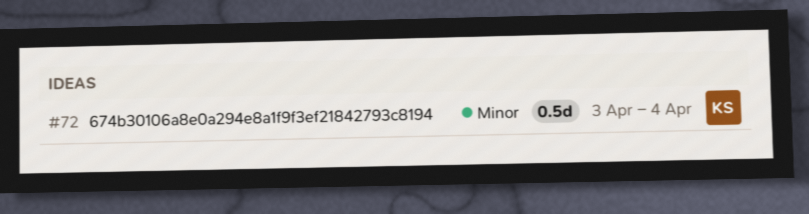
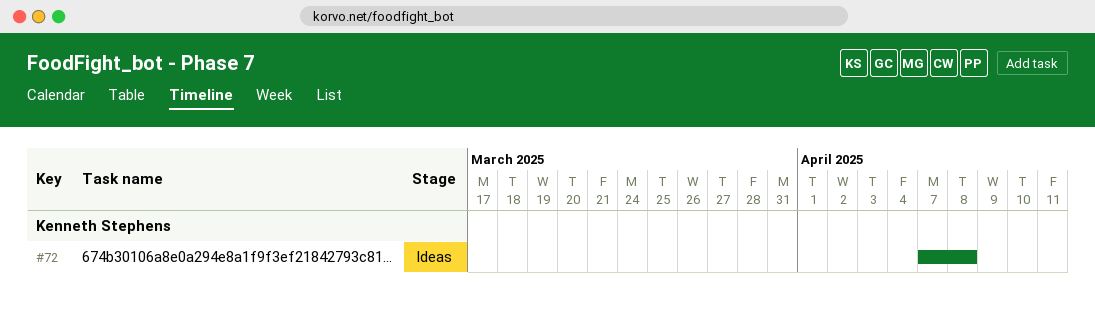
#72, start: Apr 3 -> Apr 7
#72, due: Apr 4 -> Apr 8

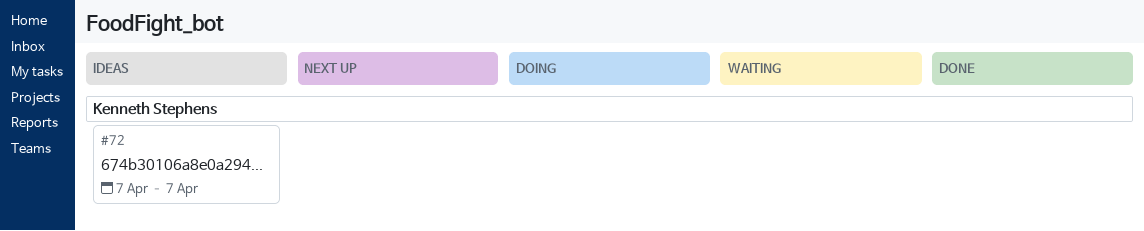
#72, due: Apr 8 -> Apr 7

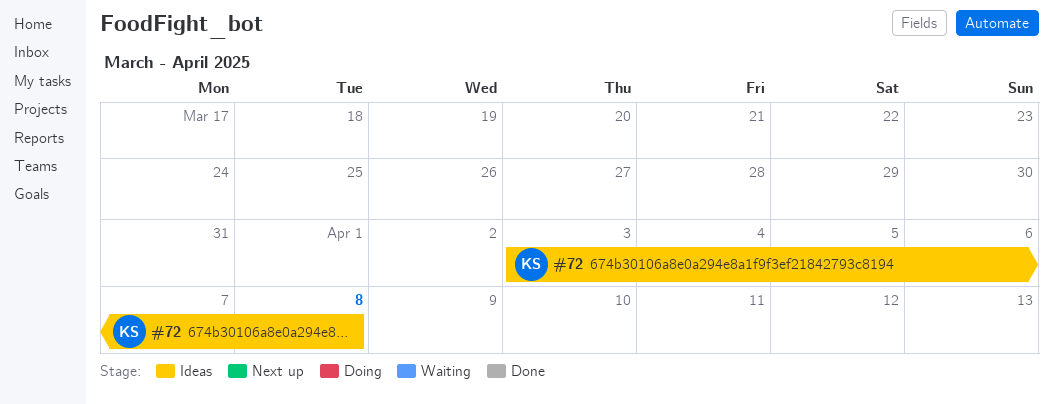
#72, start: Apr 7 -> Apr 3
#72, due: Apr 7 -> Apr 8

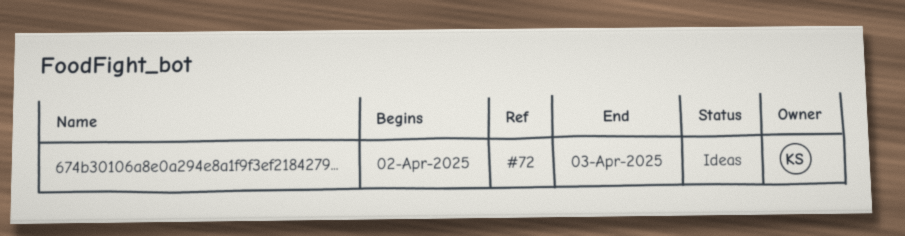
#72, start: Apr 3 -> Apr 2
#72, due: Apr 8 -> Apr 3

